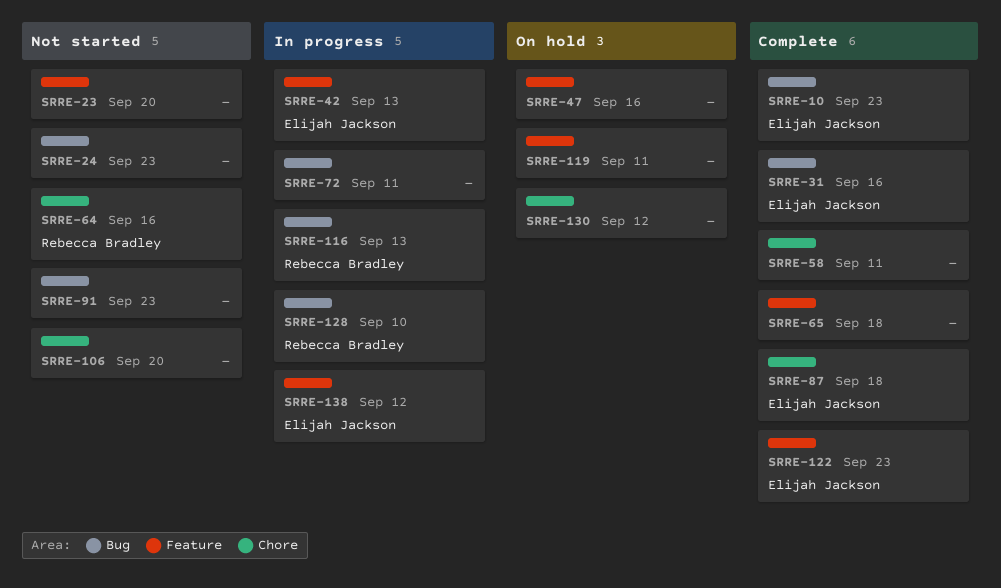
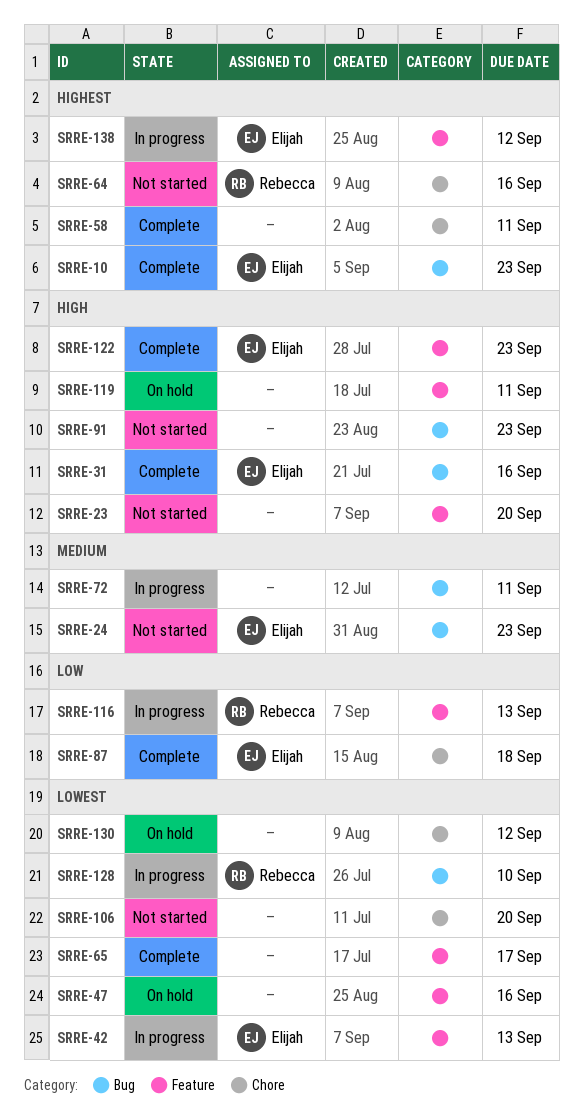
SRRE-24, owner: none -> Elijah Jackson
SRRE-65, due: Sep 18 -> Sep 17
SRRE-116, label: Bug -> Feature

